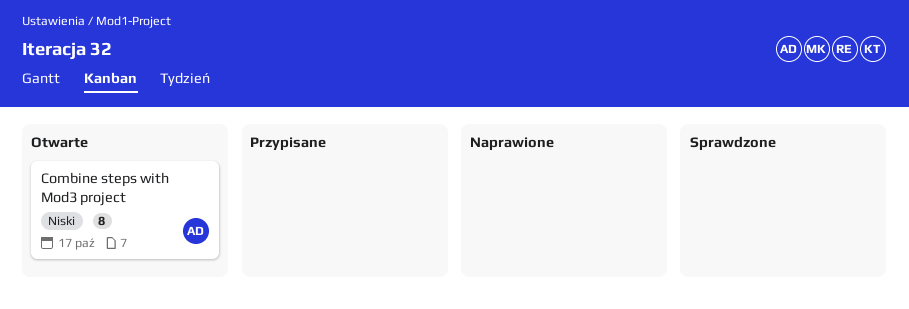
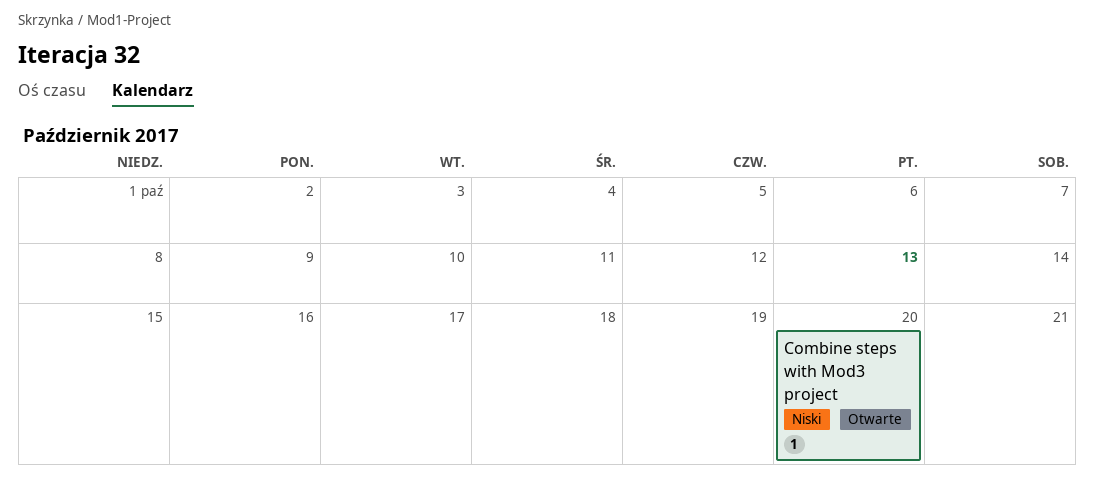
Combine steps with Mod3 project, estimate: 8 -> 1
Combine steps with Mod3 project, due: Oct 17 -> Oct 20

